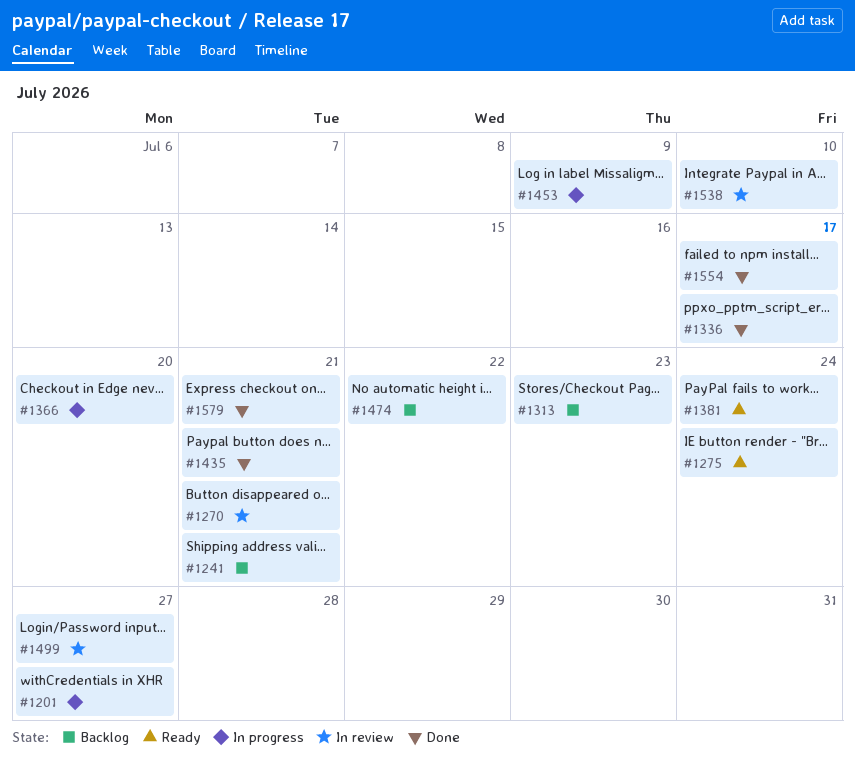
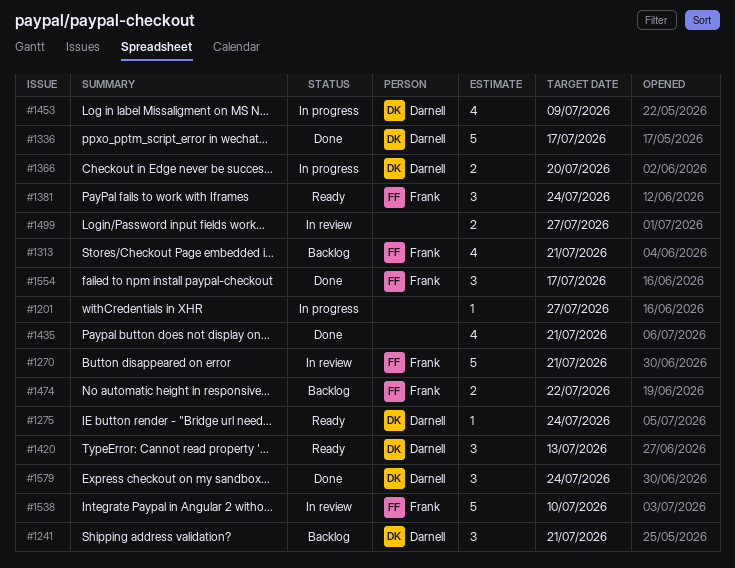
#1313, due: Jul 23 -> Jul 21
#1420: none -> present
#1579, due: Jul 21 -> Jul 24

